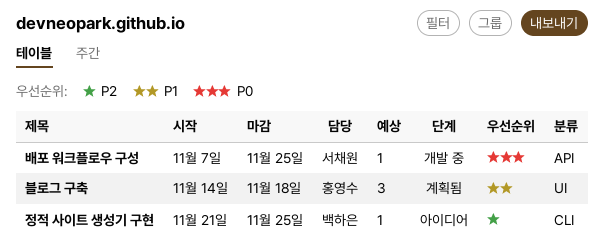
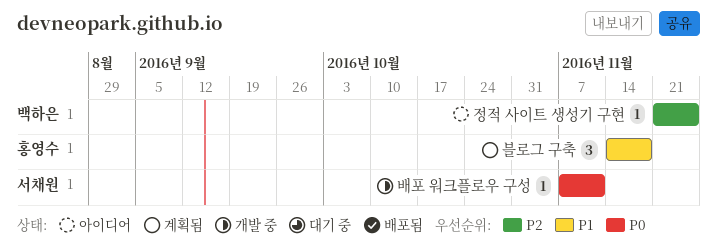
배포 워크플로우 구성, due: Nov 25 -> Nov 11

